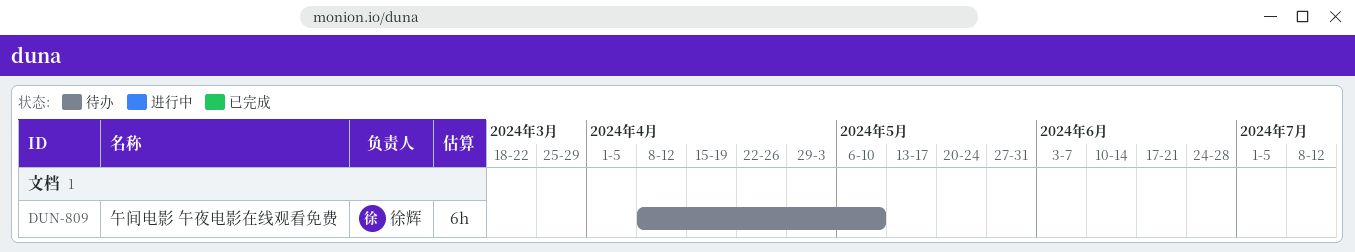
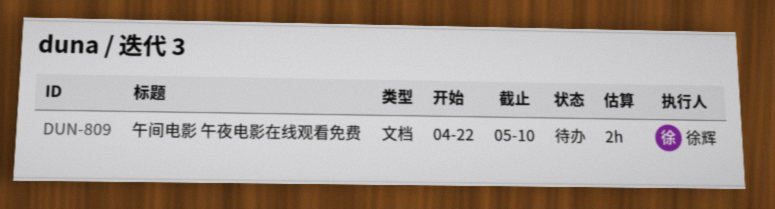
DUN-809, estimate: 6h -> 2h
DUN-809, start: Apr 8 -> Apr 22

